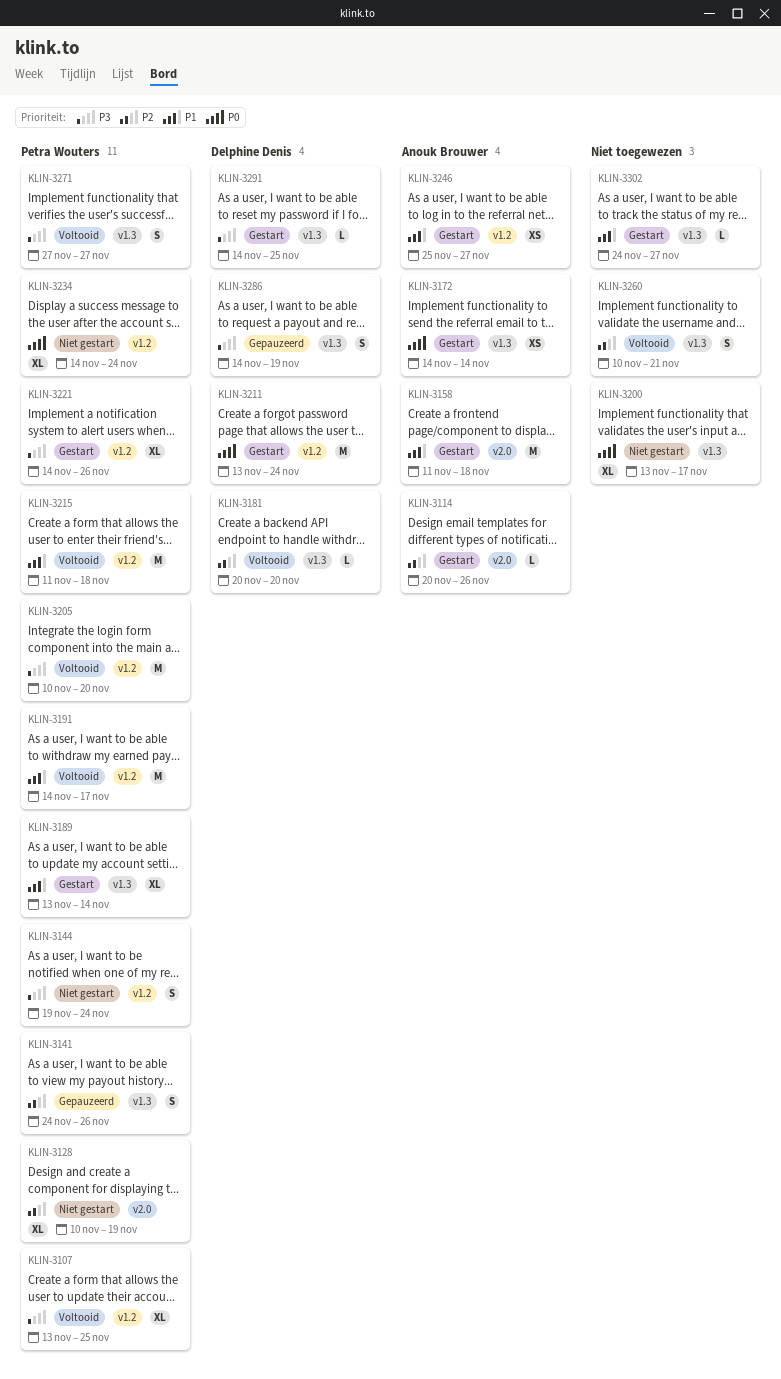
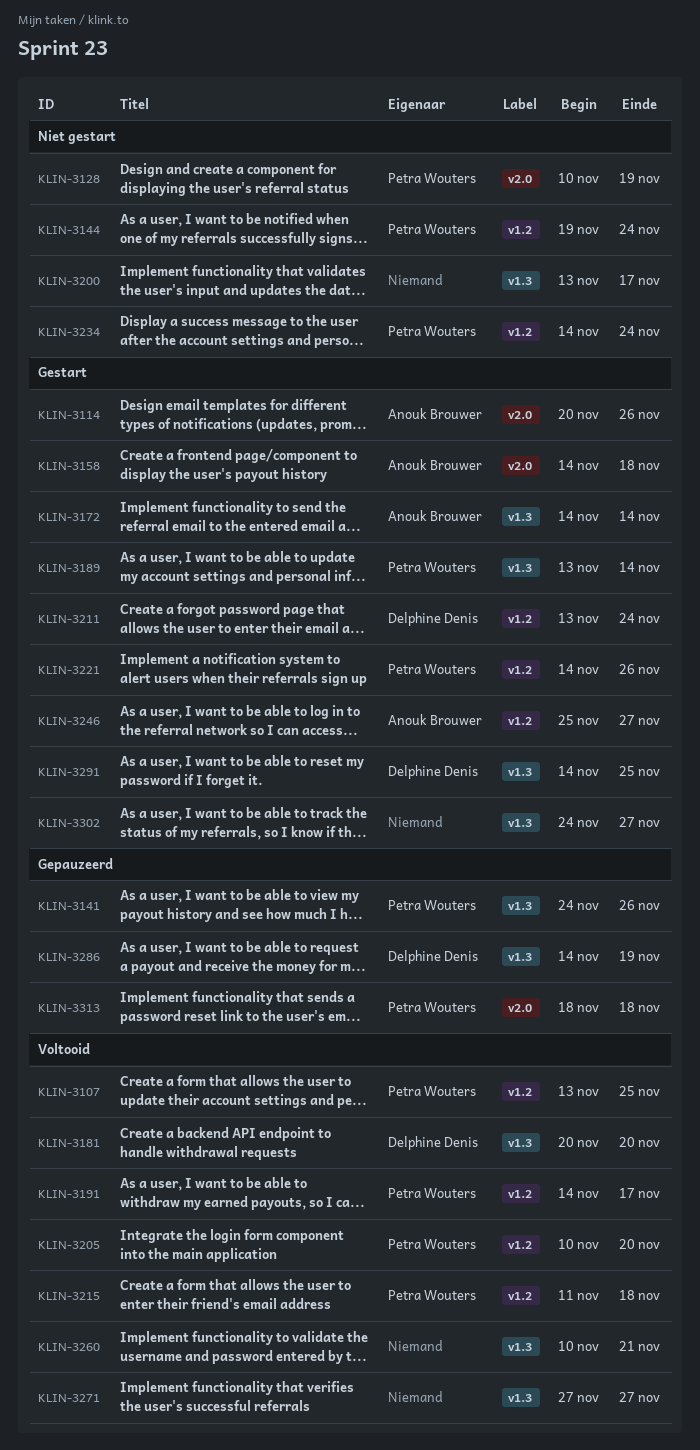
KLIN-3158, start: Nov 11 -> Nov 14
KLIN-3271, owner: Petra Wouters -> none
KLIN-3313: none -> present

